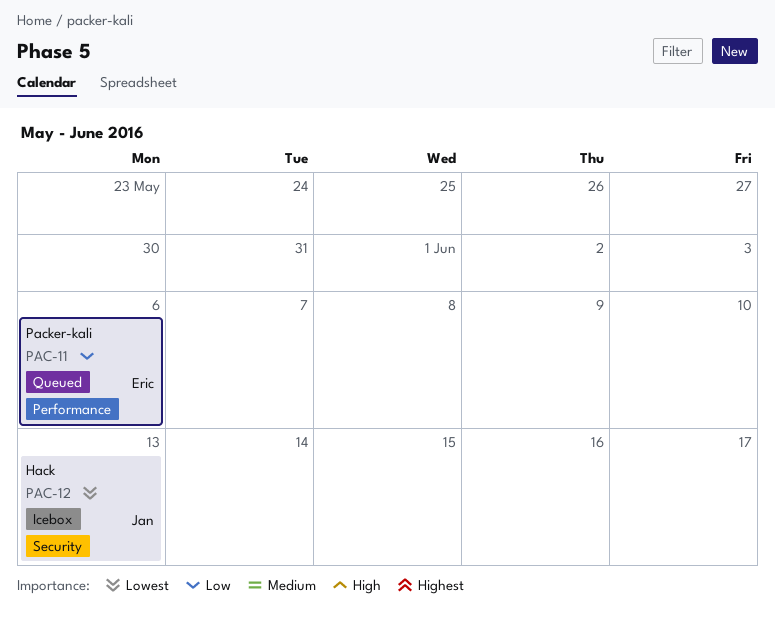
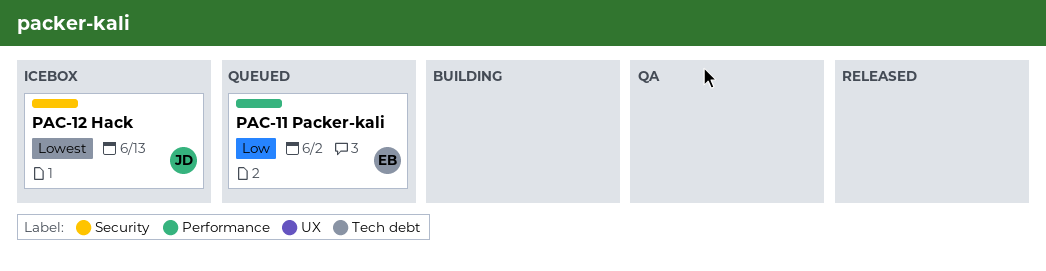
PAC-11, due: Jun 6 -> Jun 2

